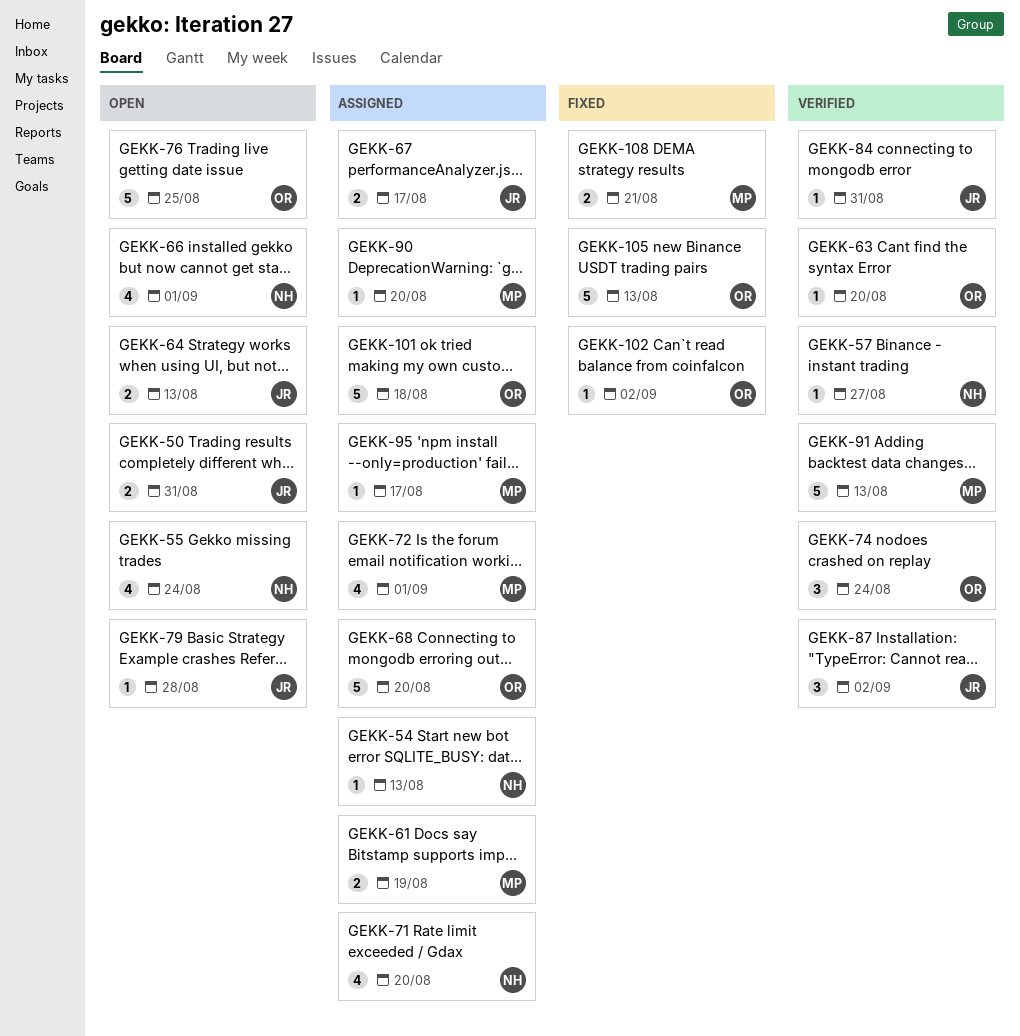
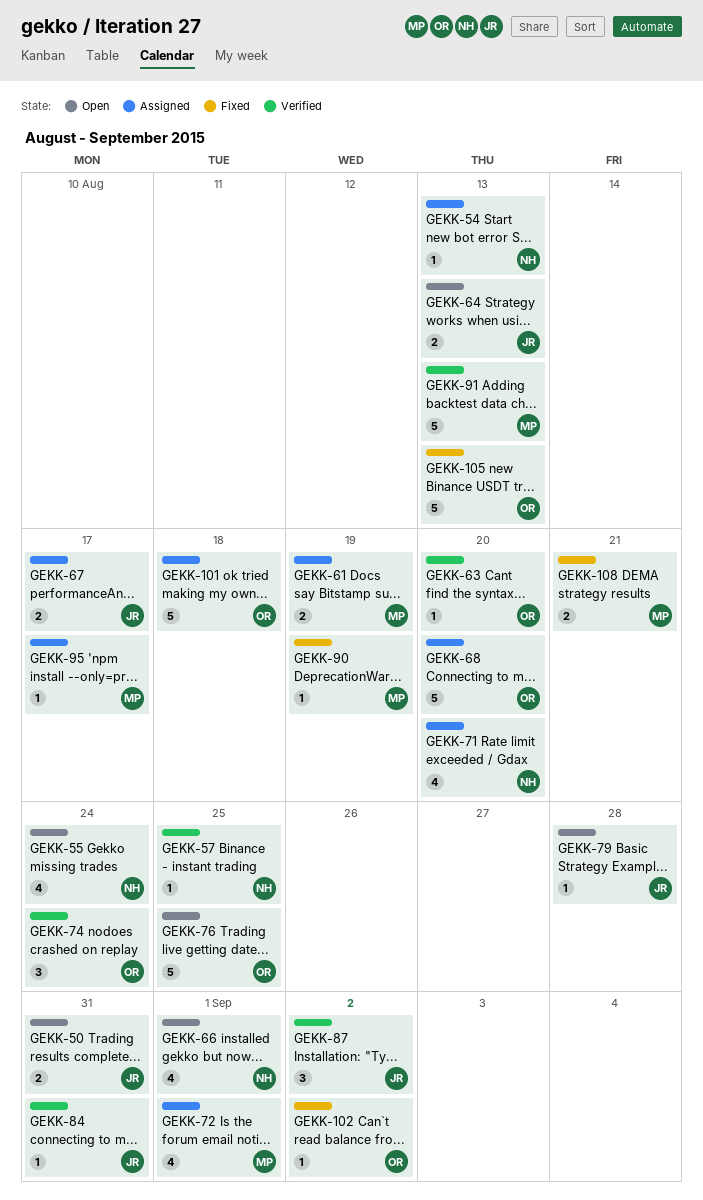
GEKK-57, due: Aug 27 -> Aug 25
GEKK-90, status: Assigned -> Fixed
GEKK-90, due: Aug 20 -> Aug 19

